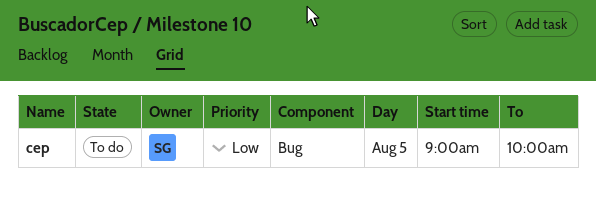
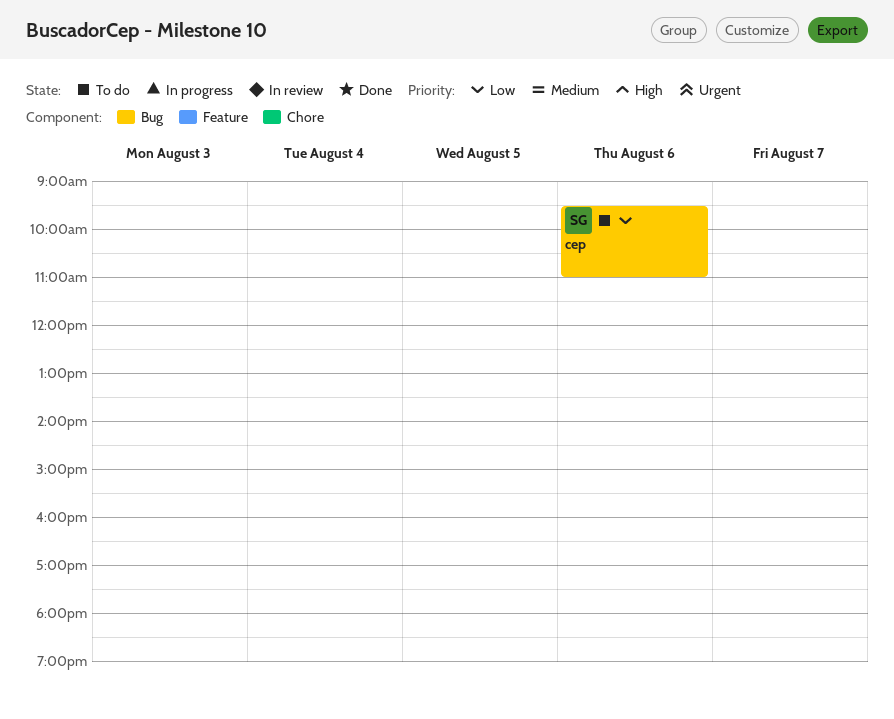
cep, day: Aug 5 -> Aug 6
cep, begins: 09:00 -> 09:30
cep, ends: 10:00 -> 11:00

